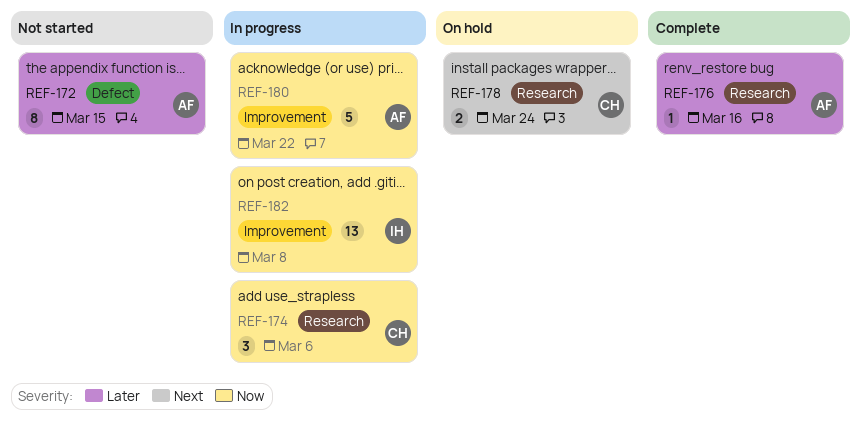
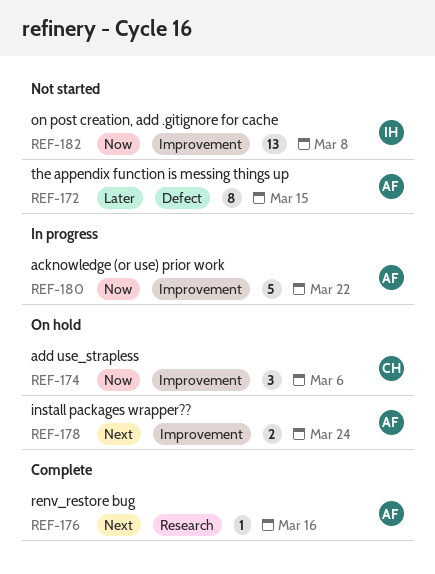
REF-174, status: In progress -> On hold
REF-174, label: Research -> Improvement
REF-176, priority: Later -> Next
REF-178, owner: CH -> AF
REF-178, label: Research -> Improvement
REF-182, status: In progress -> Not started

